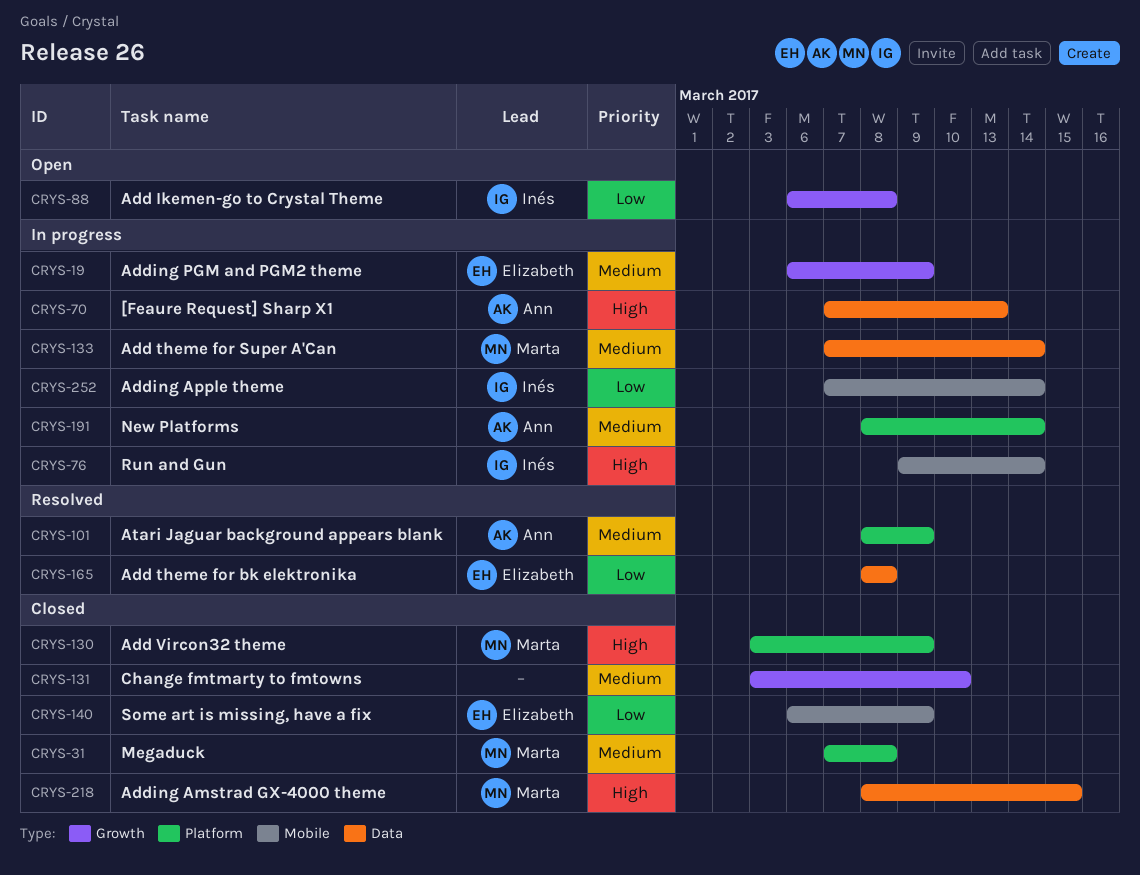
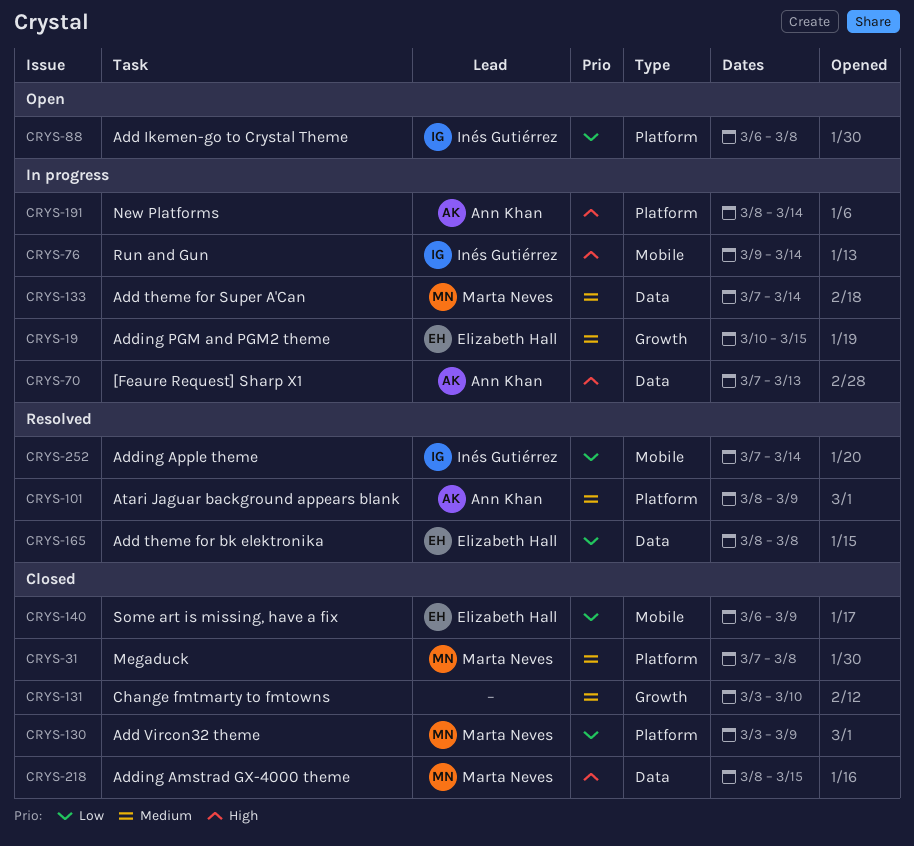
CRYS-19, start: Mar 6 -> Mar 10
CRYS-19, due: Mar 9 -> Mar 15
CRYS-88, label: Growth -> Platform
CRYS-130, priority: High -> Low
CRYS-191, priority: Medium -> High
CRYS-252, status: In progress -> Resolved

